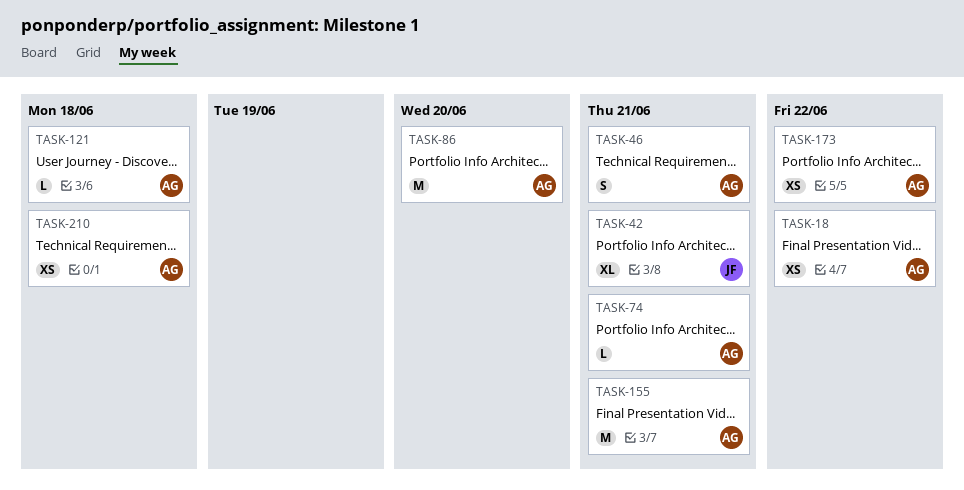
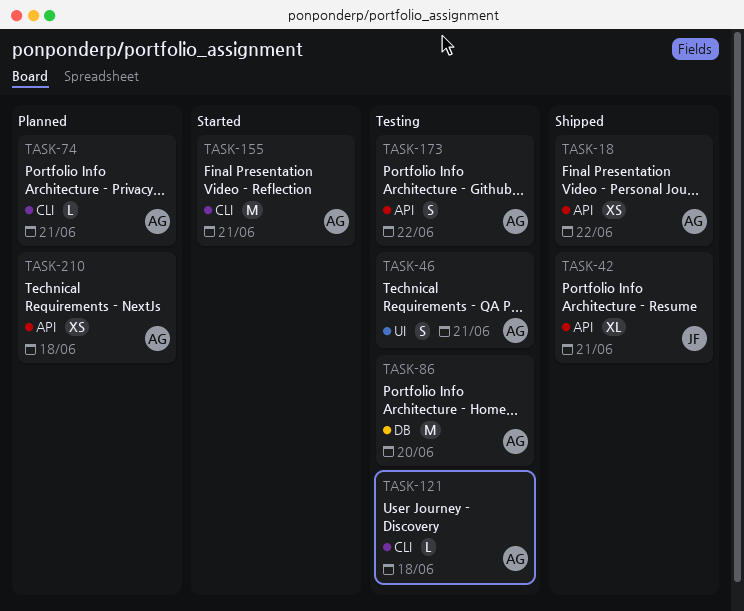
TASK-173, estimate: XS -> S

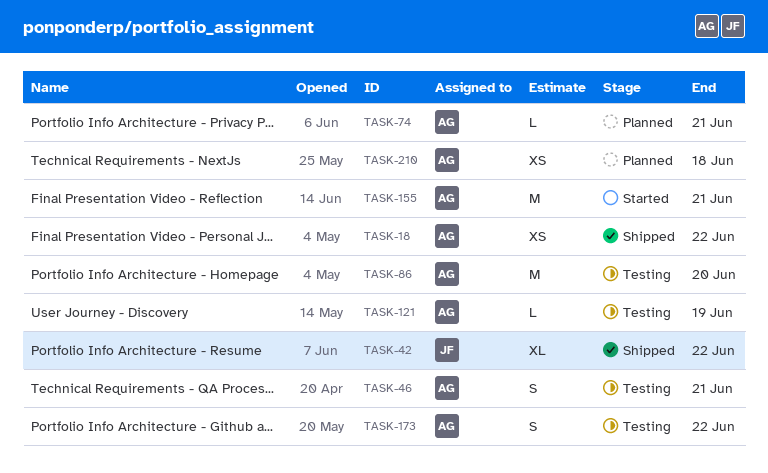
TASK-42, due: Jun 21 -> Jun 22
TASK-121, due: Jun 18 -> Jun 19

